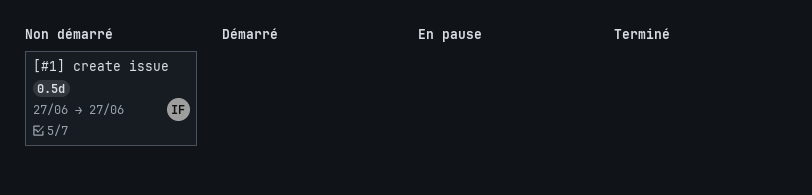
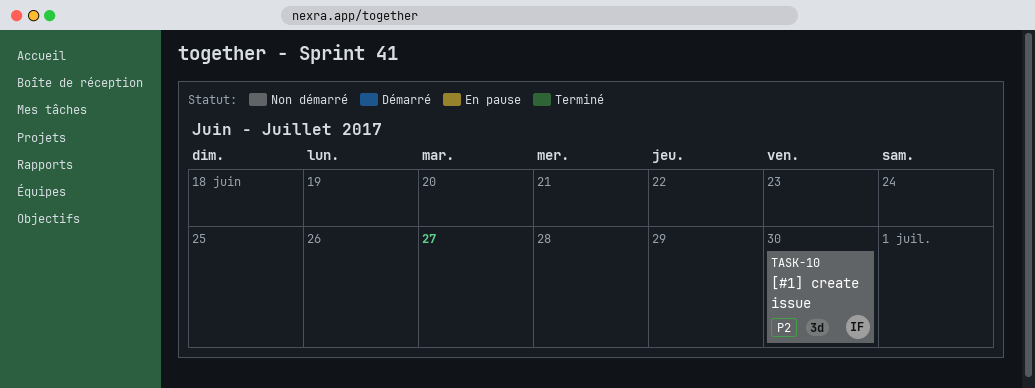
[#1] create issue, estimate: 0.5d -> 3d
[#1] create issue, due: Jun 27 -> Jun 30

